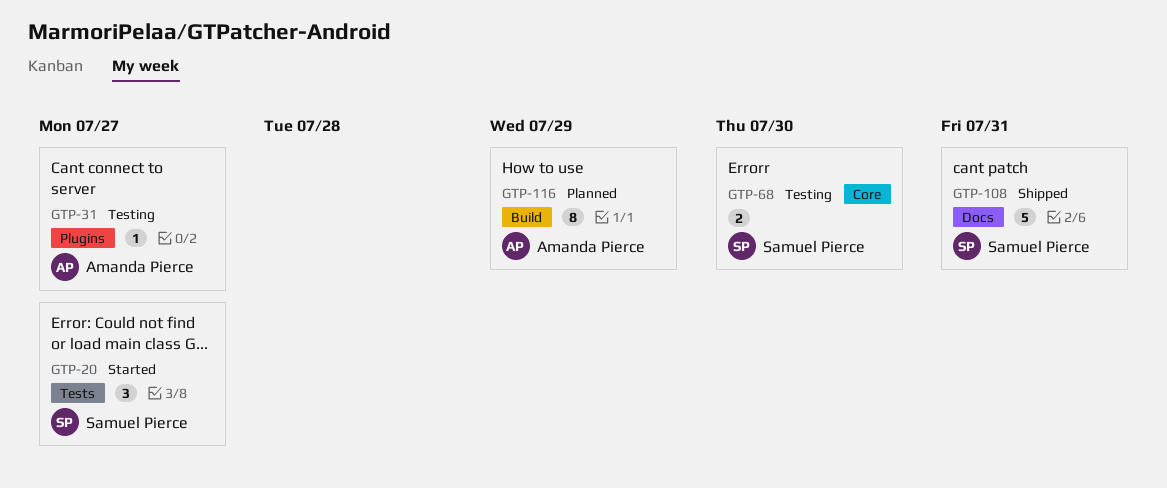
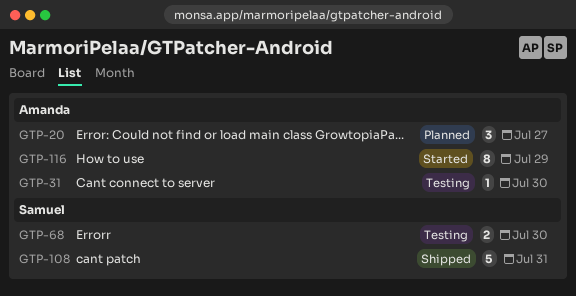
GTP-20, status: Started -> Planned
GTP-20, owner: Samuel Pierce -> Amanda Pierce
GTP-31, due: Jul 27 -> Jul 30
GTP-116, status: Planned -> Started

